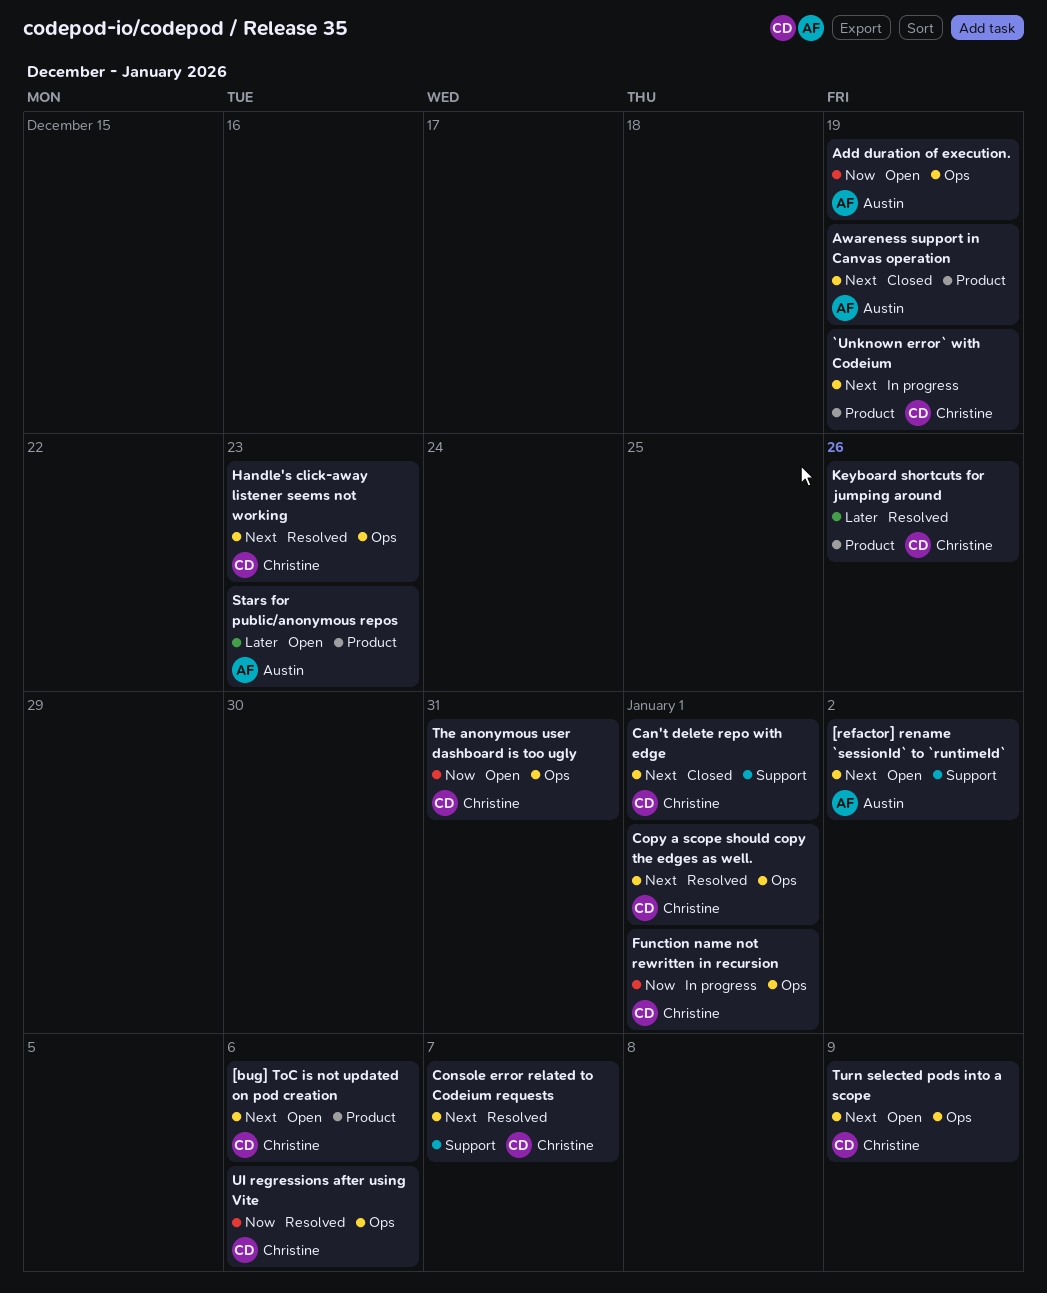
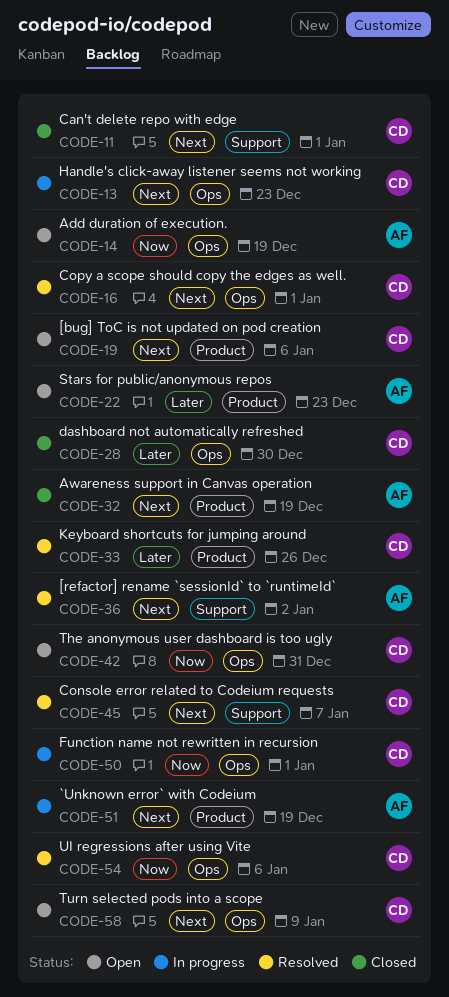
[refactor] rename `sessionId` to `runtimeId`, status: Open -> Resolved
`Unknown error` with Codeium, owner: Christine -> Austin
dashboard not automatically refreshed: none -> present
Handle's click-away listener seems not working, status: Resolved -> In progress

